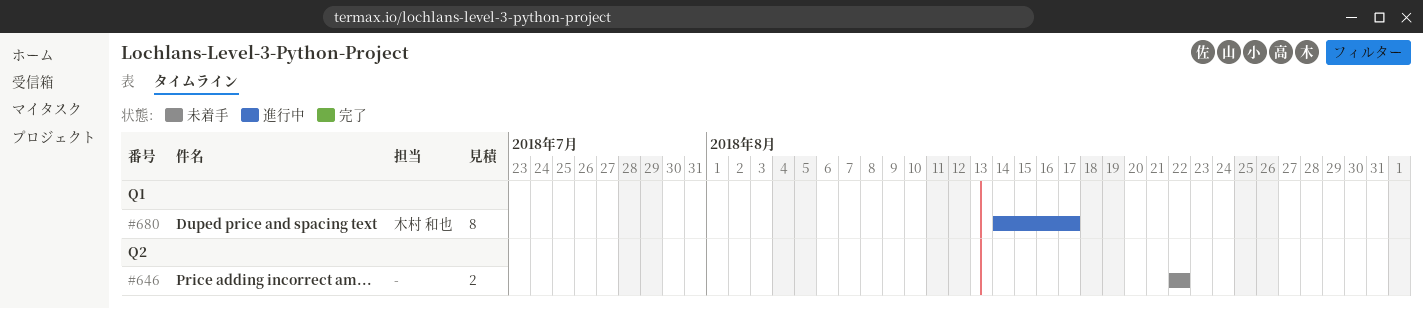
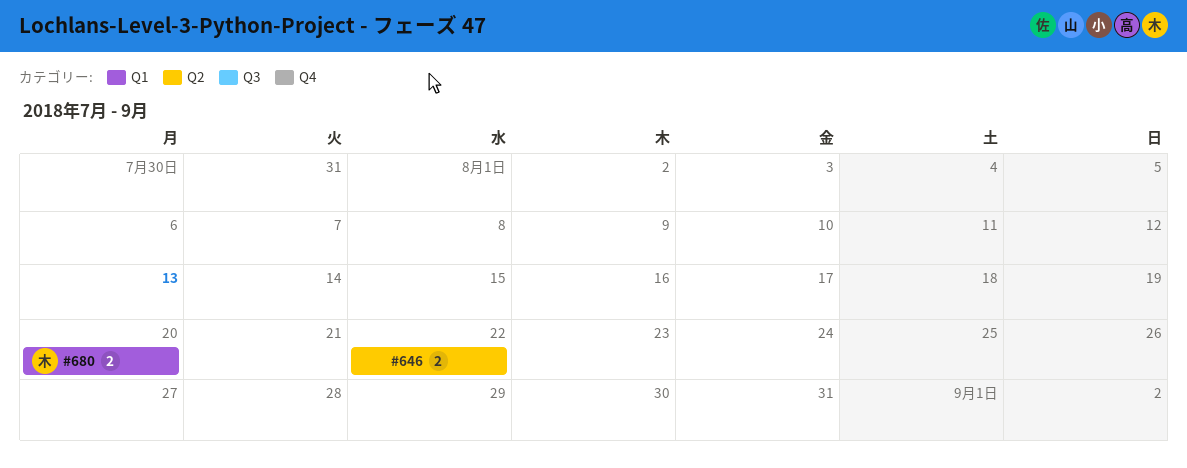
#680, estimate: 8 -> 2
#680, start: Aug 14 -> Aug 20
#680, due: Aug 17 -> Aug 20

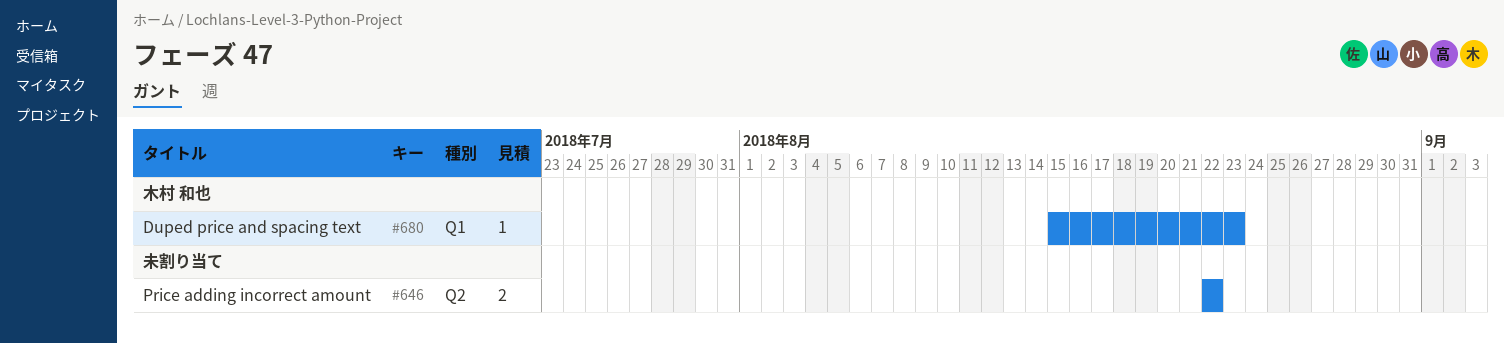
#680, estimate: 2 -> 1
#680, start: Aug 20 -> Aug 15
#680, due: Aug 20 -> Aug 23

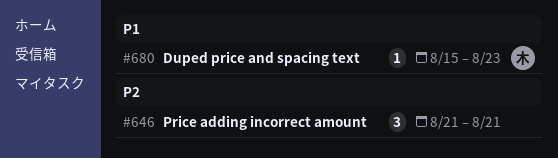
#646, estimate: 2 -> 3
#646, start: Aug 22 -> Aug 21
#646, due: Aug 22 -> Aug 21

